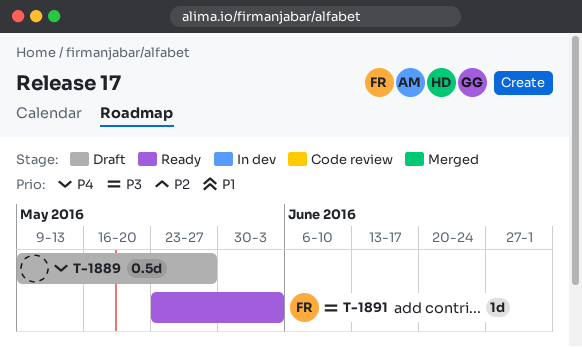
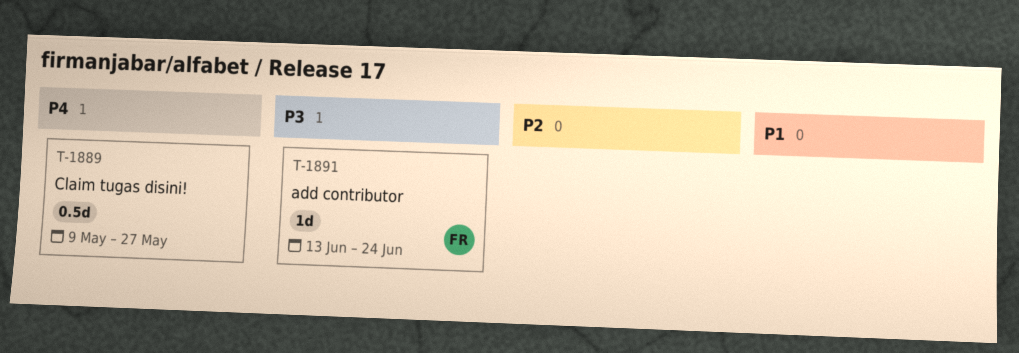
T-1891, start: May 23 -> Jun 13
T-1891, due: Jun 3 -> Jun 24

